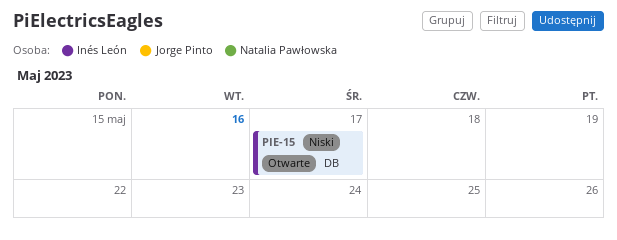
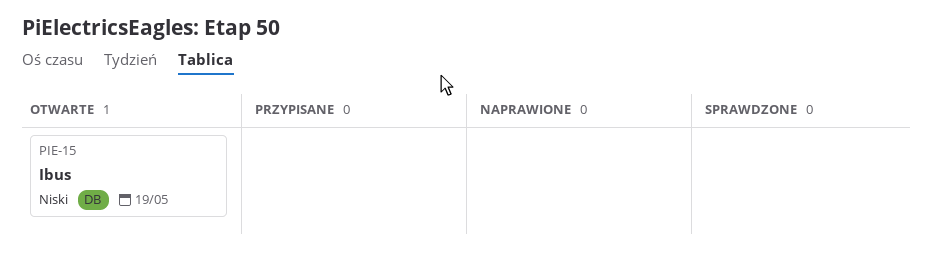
PIE-15, due: May 17 -> May 19

